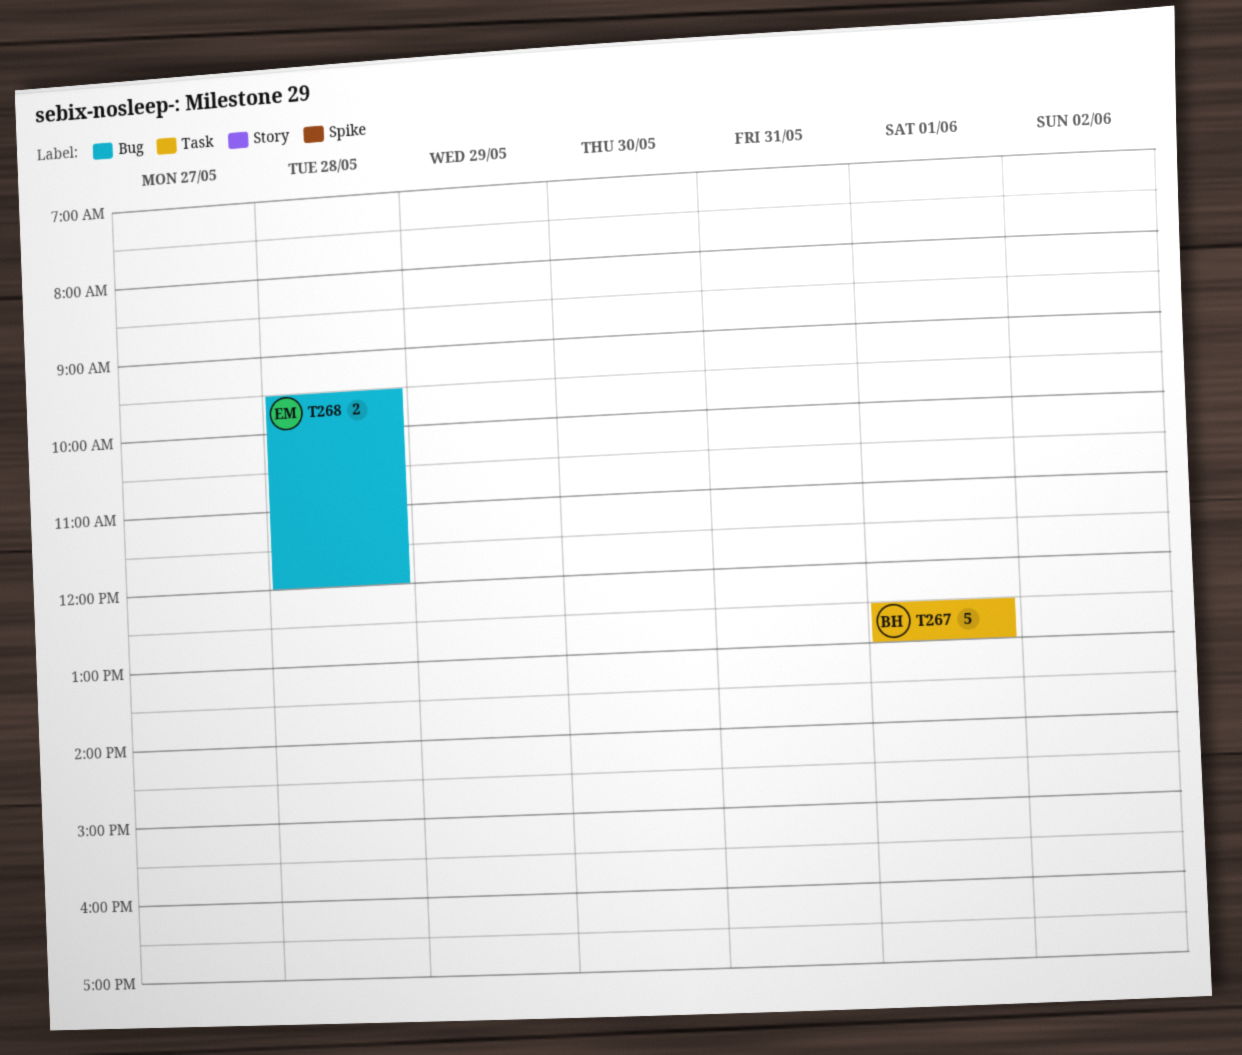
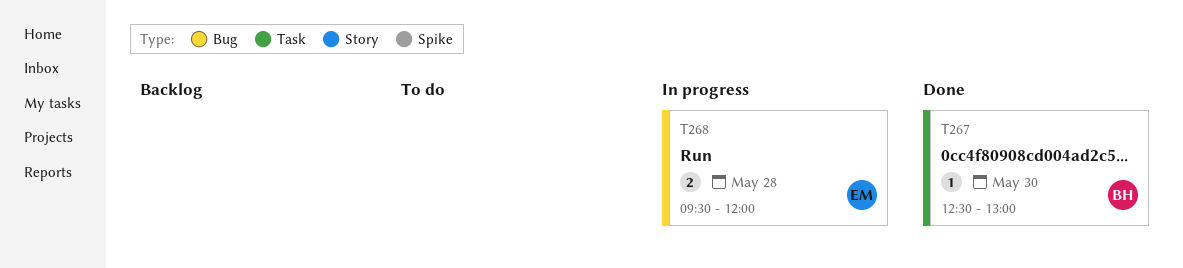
T267, estimate: 5 -> 1
T267, day: Jun 1 -> May 30

